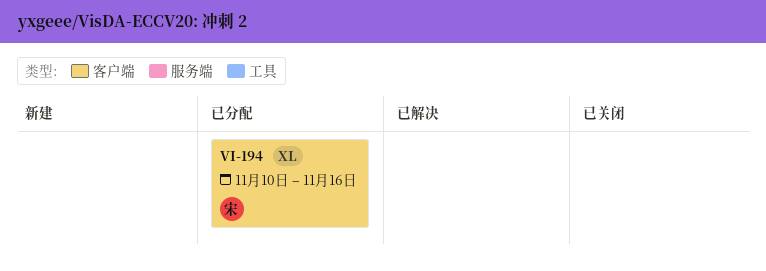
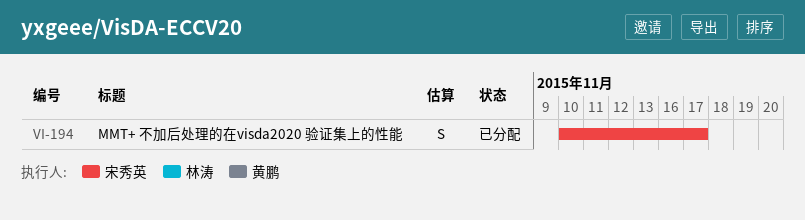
VI-194, estimate: XL -> S
VI-194, due: Nov 16 -> Nov 17

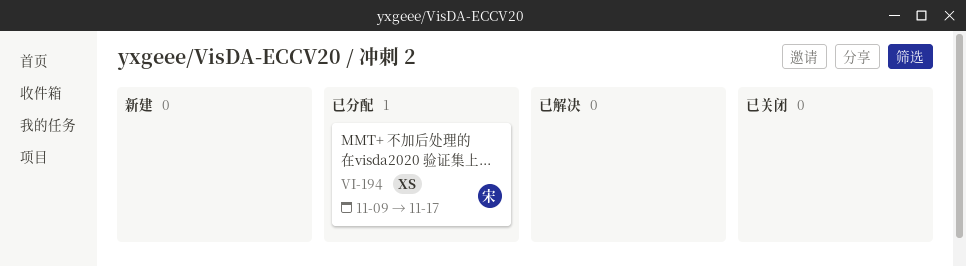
VI-194, estimate: S -> XS
VI-194, start: Nov 10 -> Nov 9

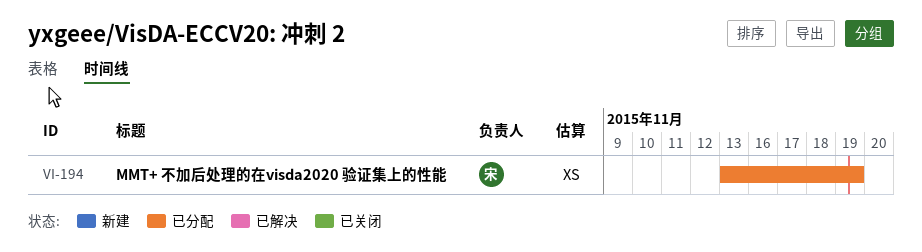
VI-194, start: Nov 9 -> Nov 13
VI-194, due: Nov 17 -> Nov 19

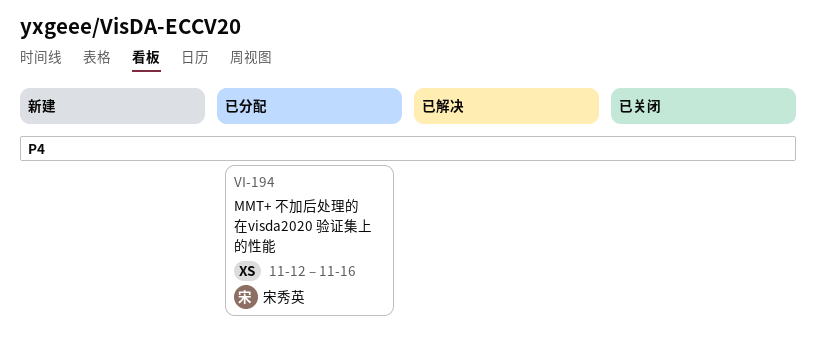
VI-194, start: Nov 13 -> Nov 12
VI-194, due: Nov 19 -> Nov 16

